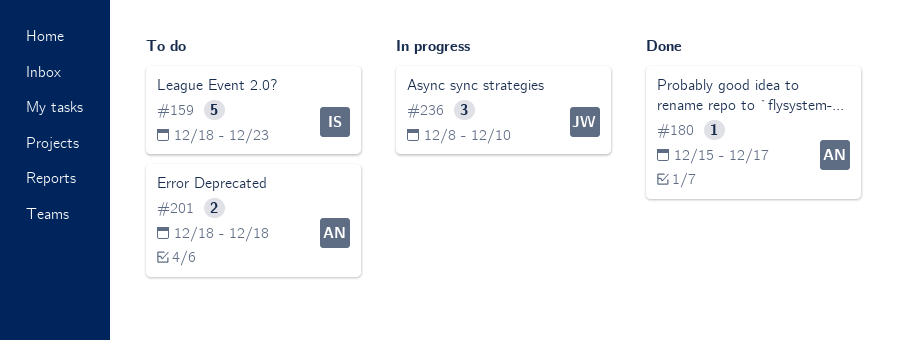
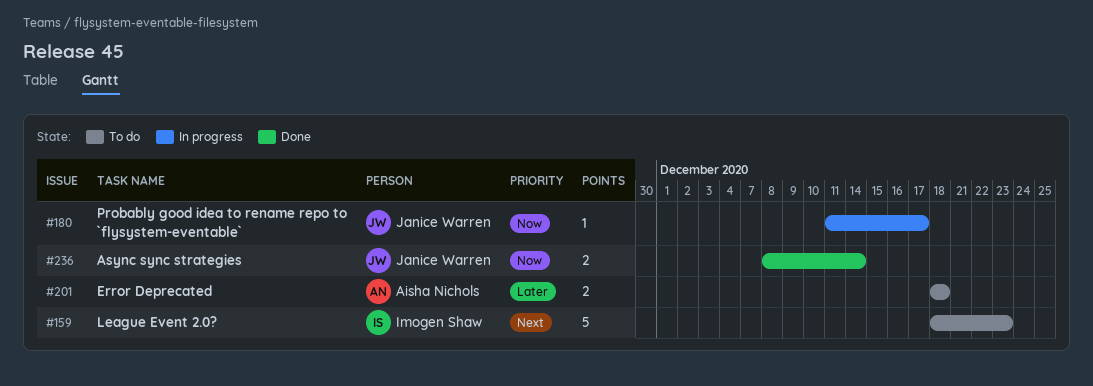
#180, status: Done -> In progress
#180, owner: Aisha Nichols -> Janice Warren
#180, start: Dec 15 -> Dec 11
#236, status: In progress -> Done
#236, estimate: 3 -> 2
#236, due: Dec 10 -> Dec 14

